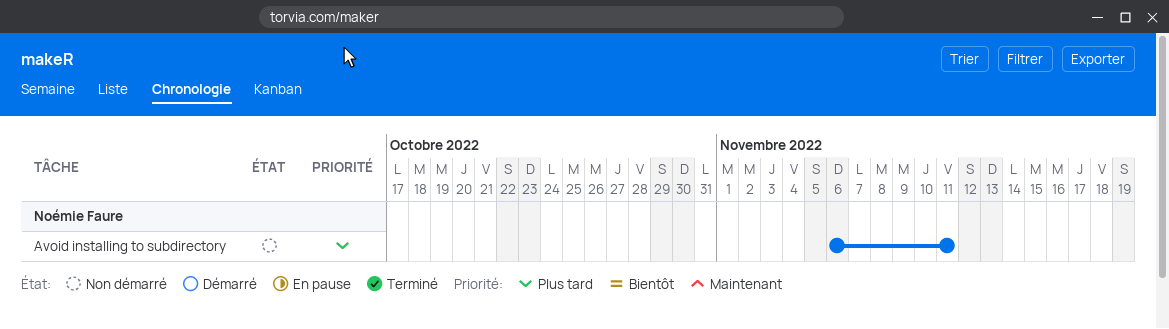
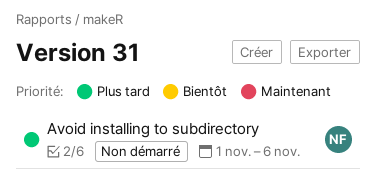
Avoid installing to subdirectory, start: Nov 6 -> Nov 1
Avoid installing to subdirectory, due: Nov 11 -> Nov 6

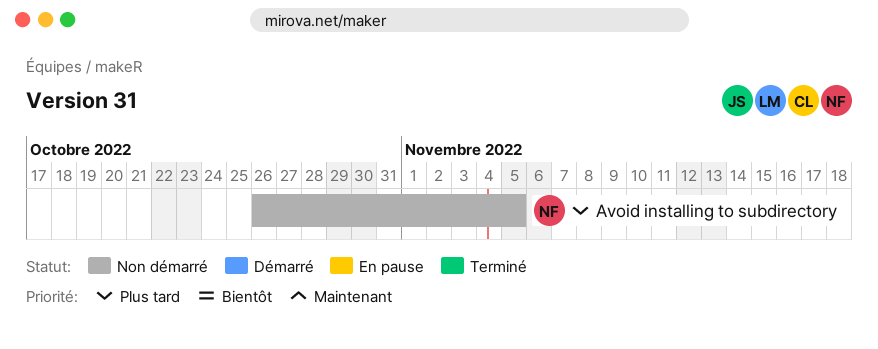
Avoid installing to subdirectory, start: Nov 1 -> Oct 26
Avoid installing to subdirectory, due: Nov 6 -> Nov 5

